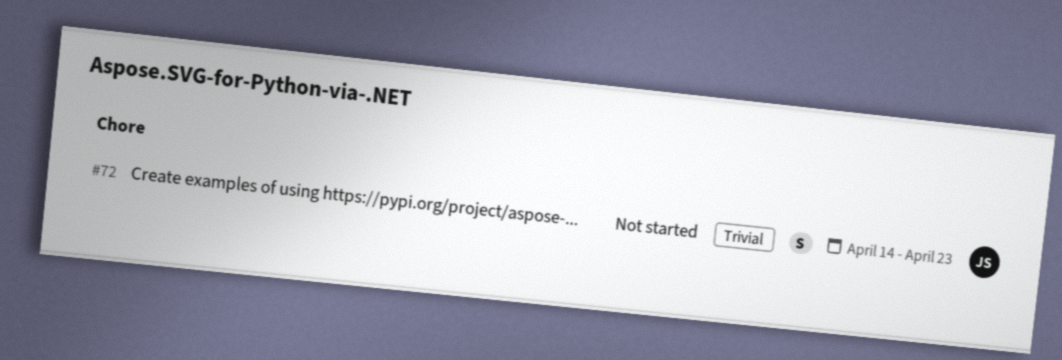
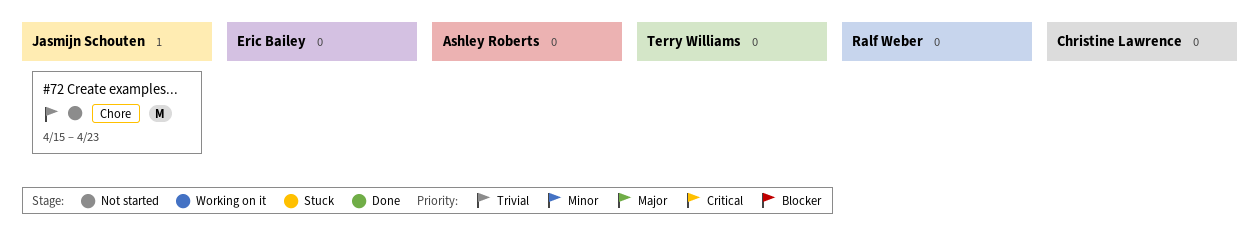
#72, estimate: S -> M
#72, start: Apr 14 -> Apr 15

